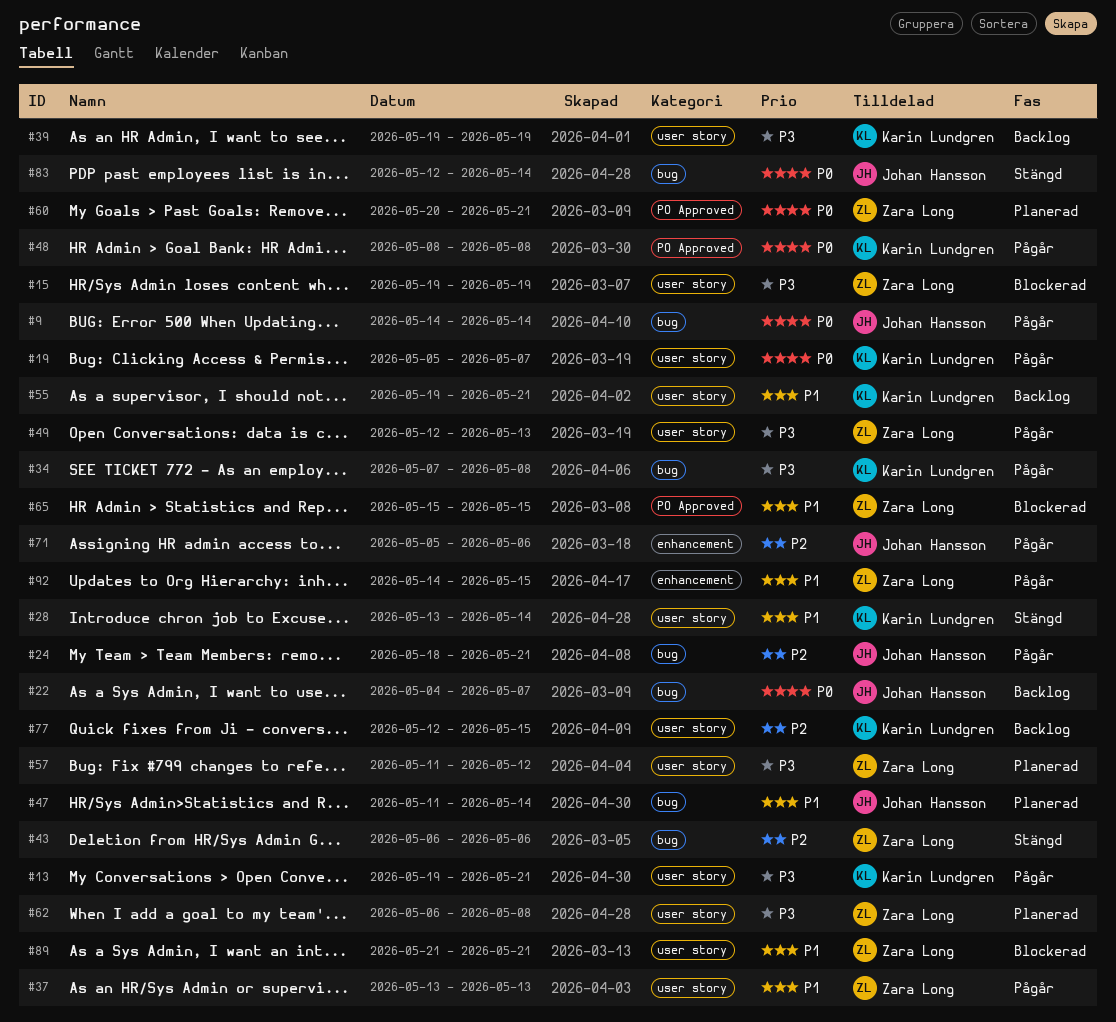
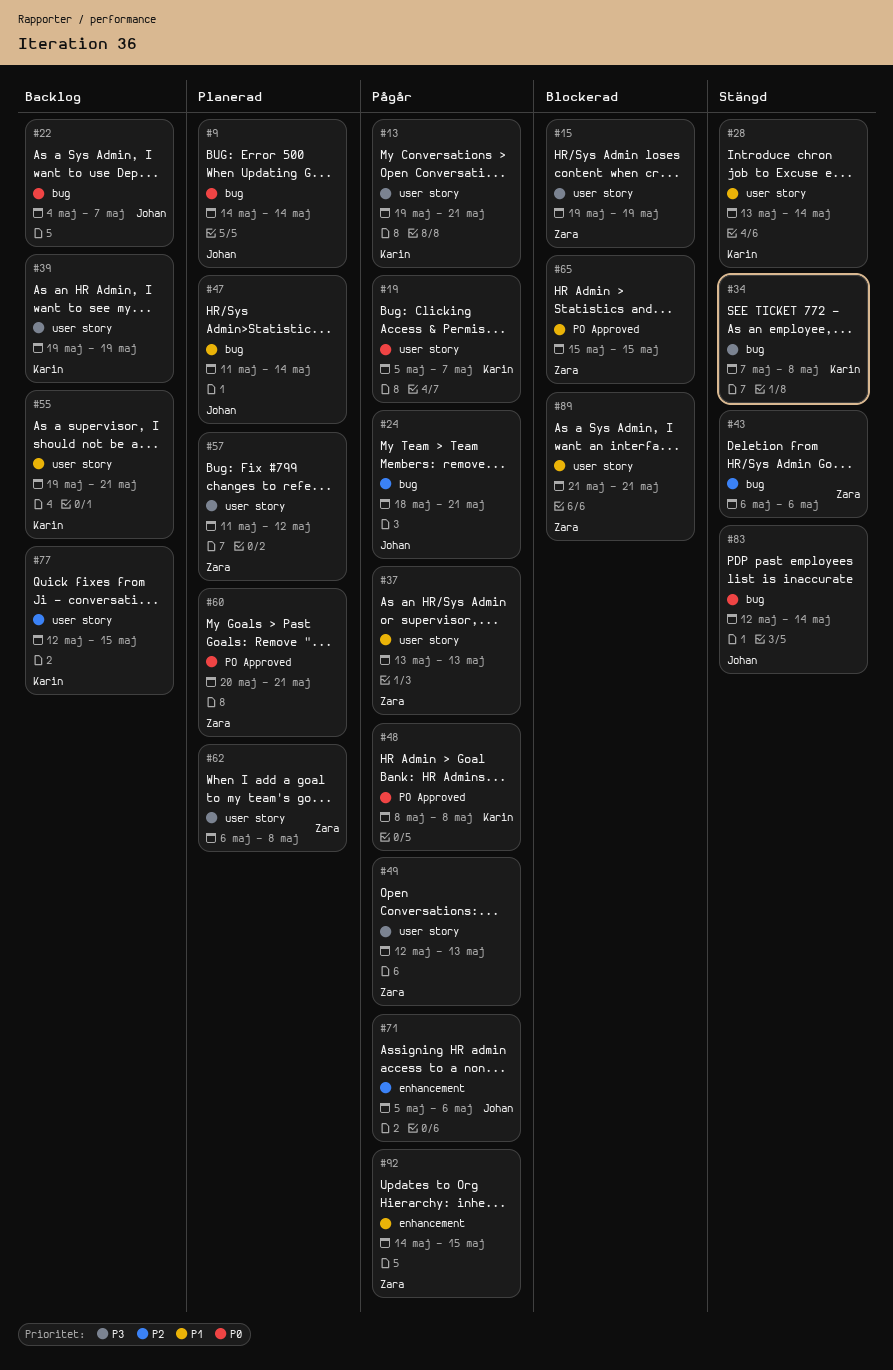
#9, status: Pågår -> Planerad
#34, status: Pågår -> Stängd

